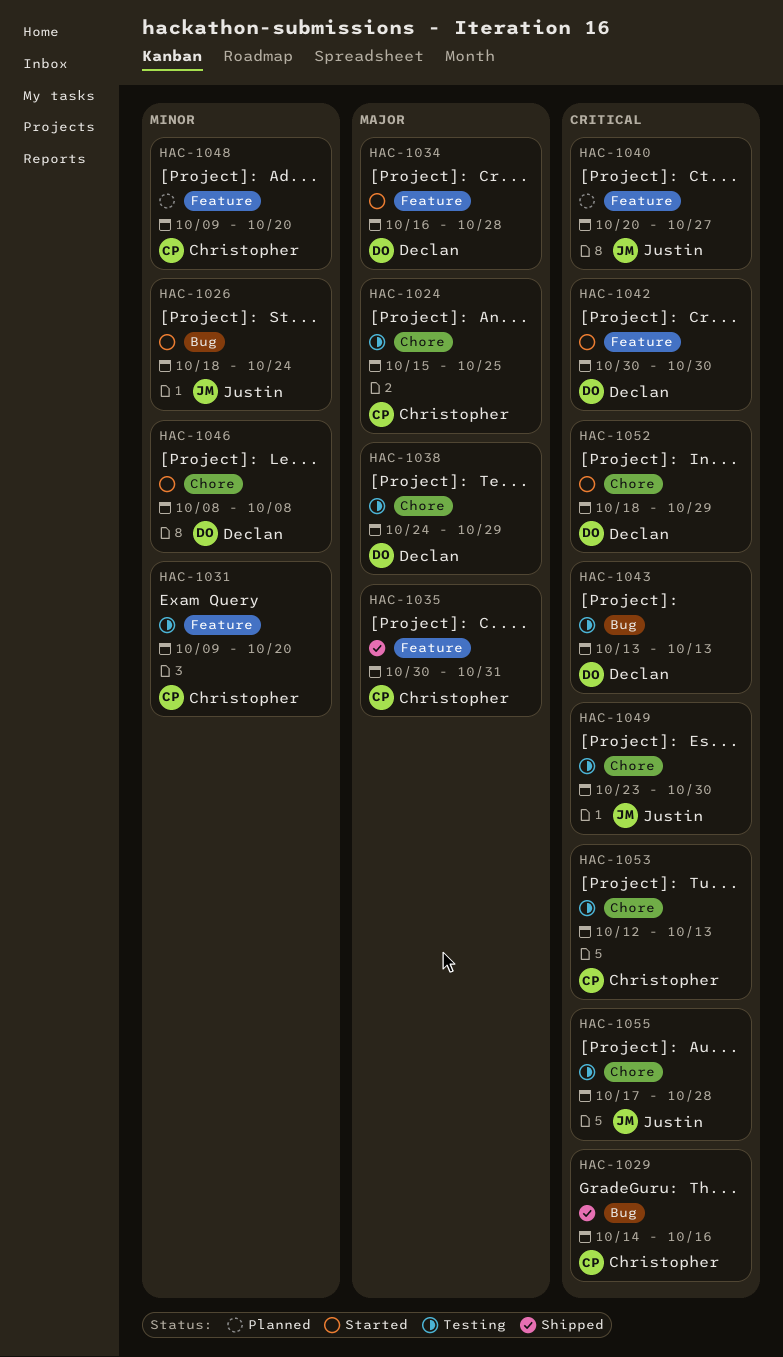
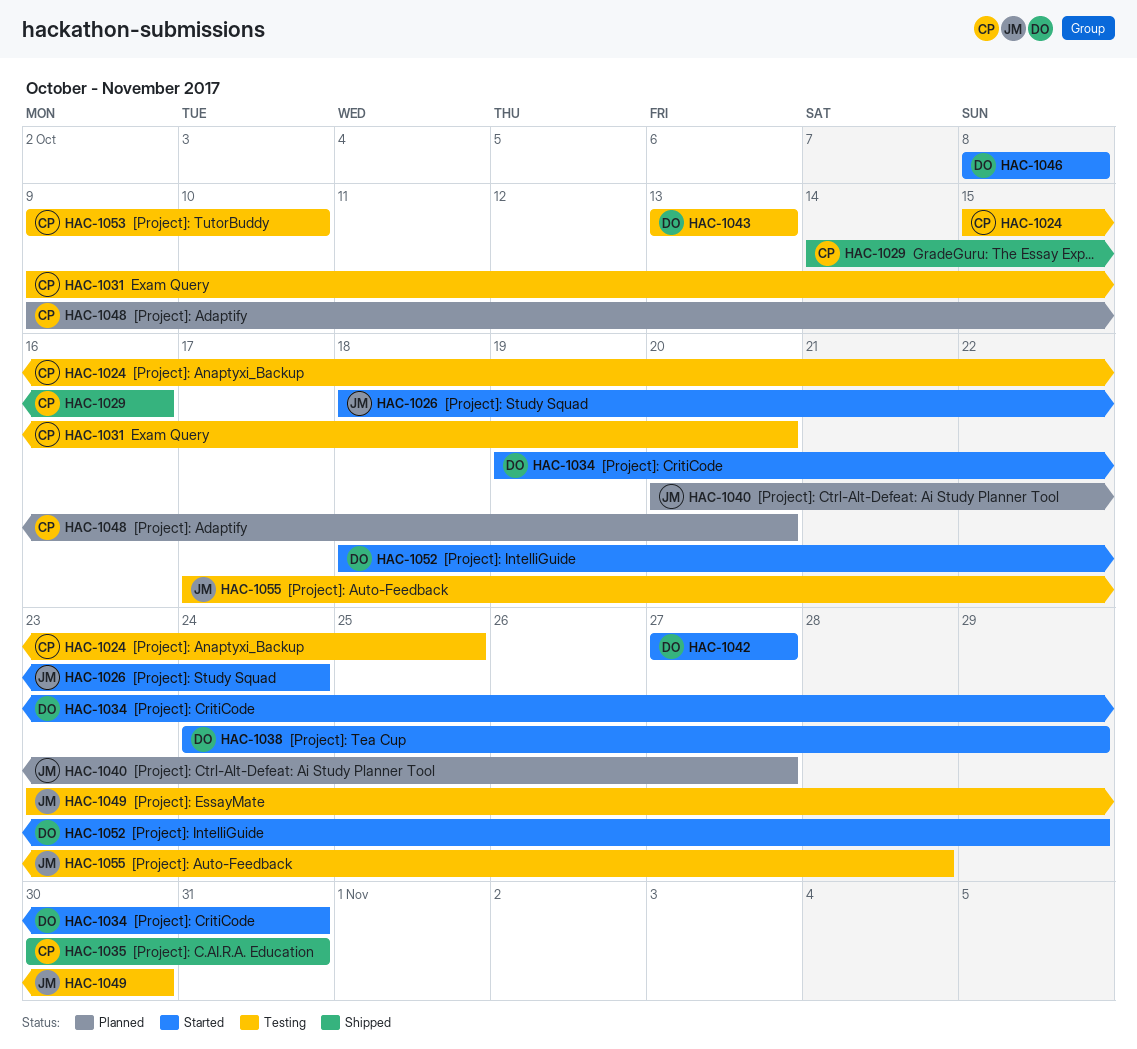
HAC-1034, start: Oct 16 -> Oct 19
HAC-1034, due: Oct 28 -> Oct 31
HAC-1038, status: Testing -> Started
HAC-1042, start: Oct 30 -> Oct 27
HAC-1042, due: Oct 30 -> Oct 27
HAC-1053, start: Oct 12 -> Oct 9
HAC-1053, due: Oct 13 -> Oct 10

